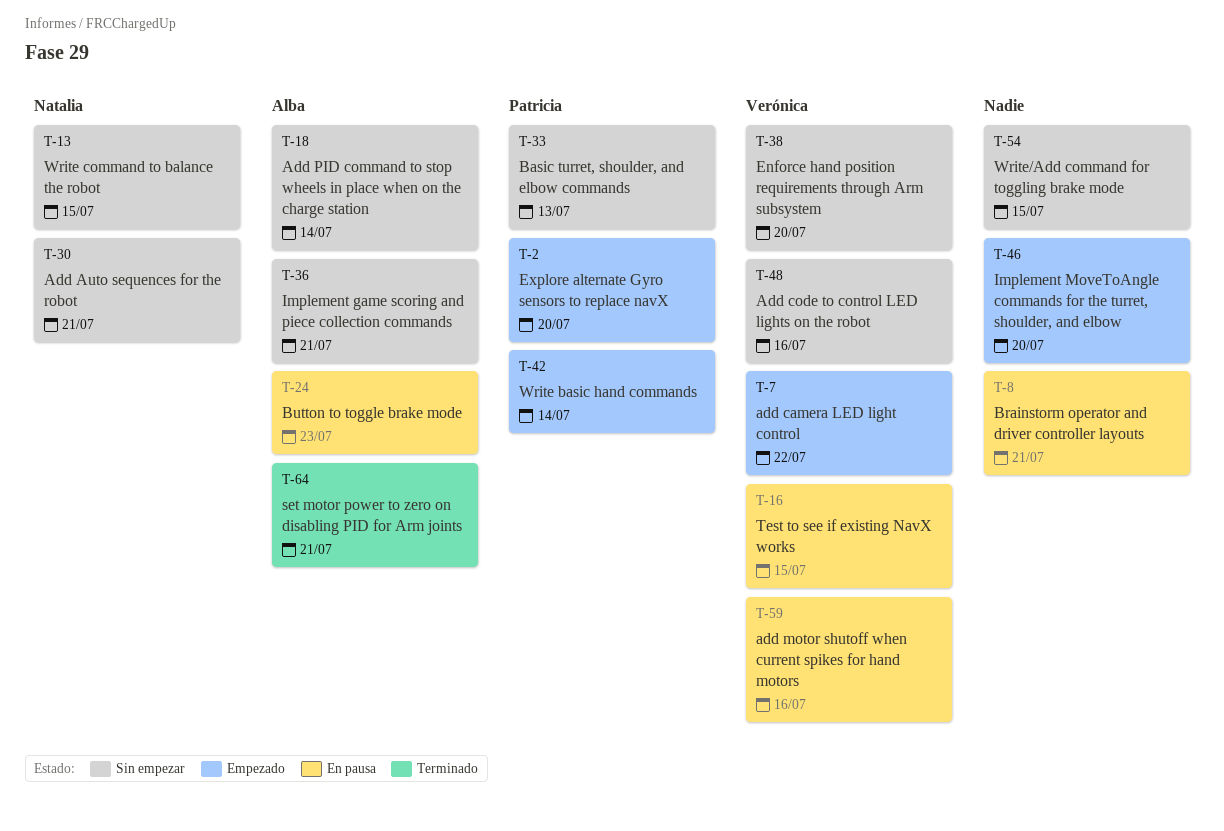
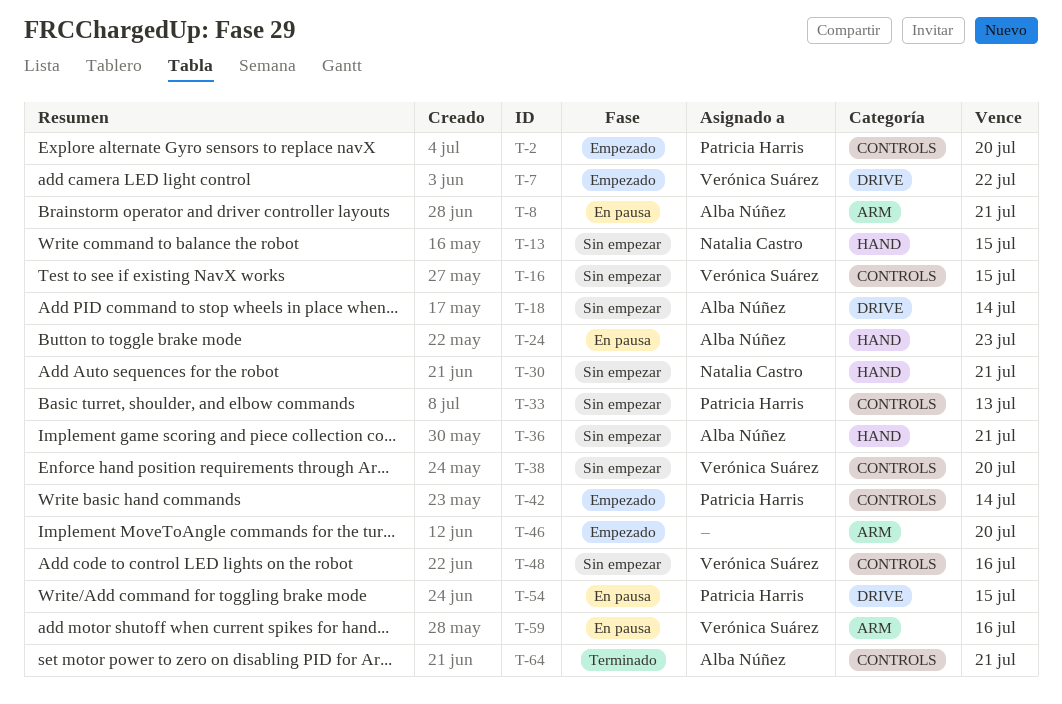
T-8, owner: none -> Alba Núñez
T-16, status: En pausa -> Sin empezar
T-54, status: Sin empezar -> En pausa
T-54, owner: none -> Patricia Harris

